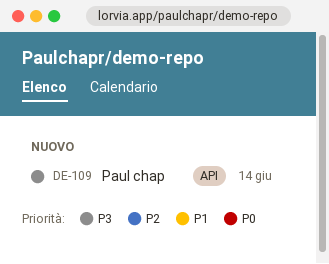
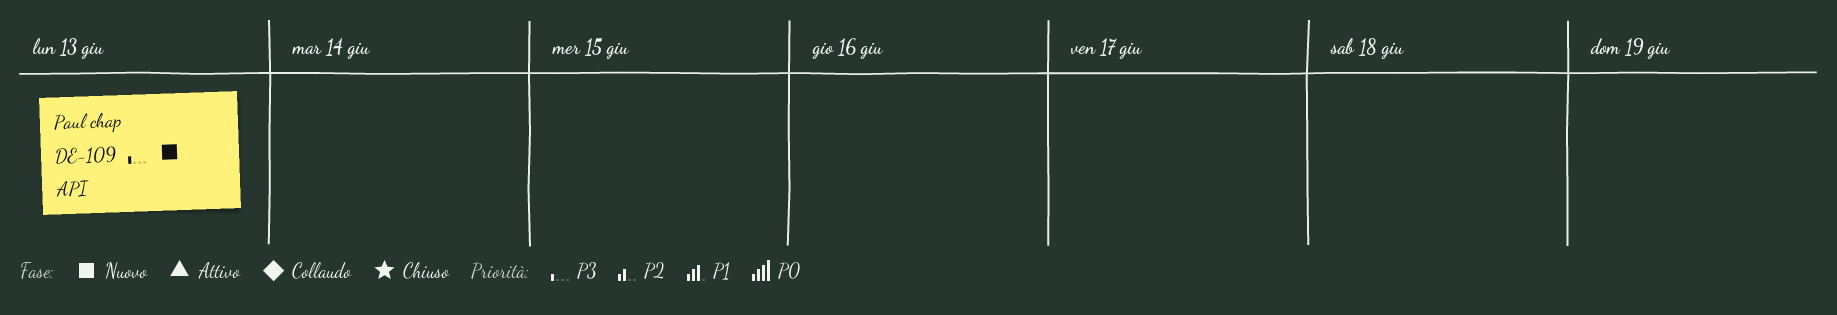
DE-109, due: Jun 14 -> Jun 13

